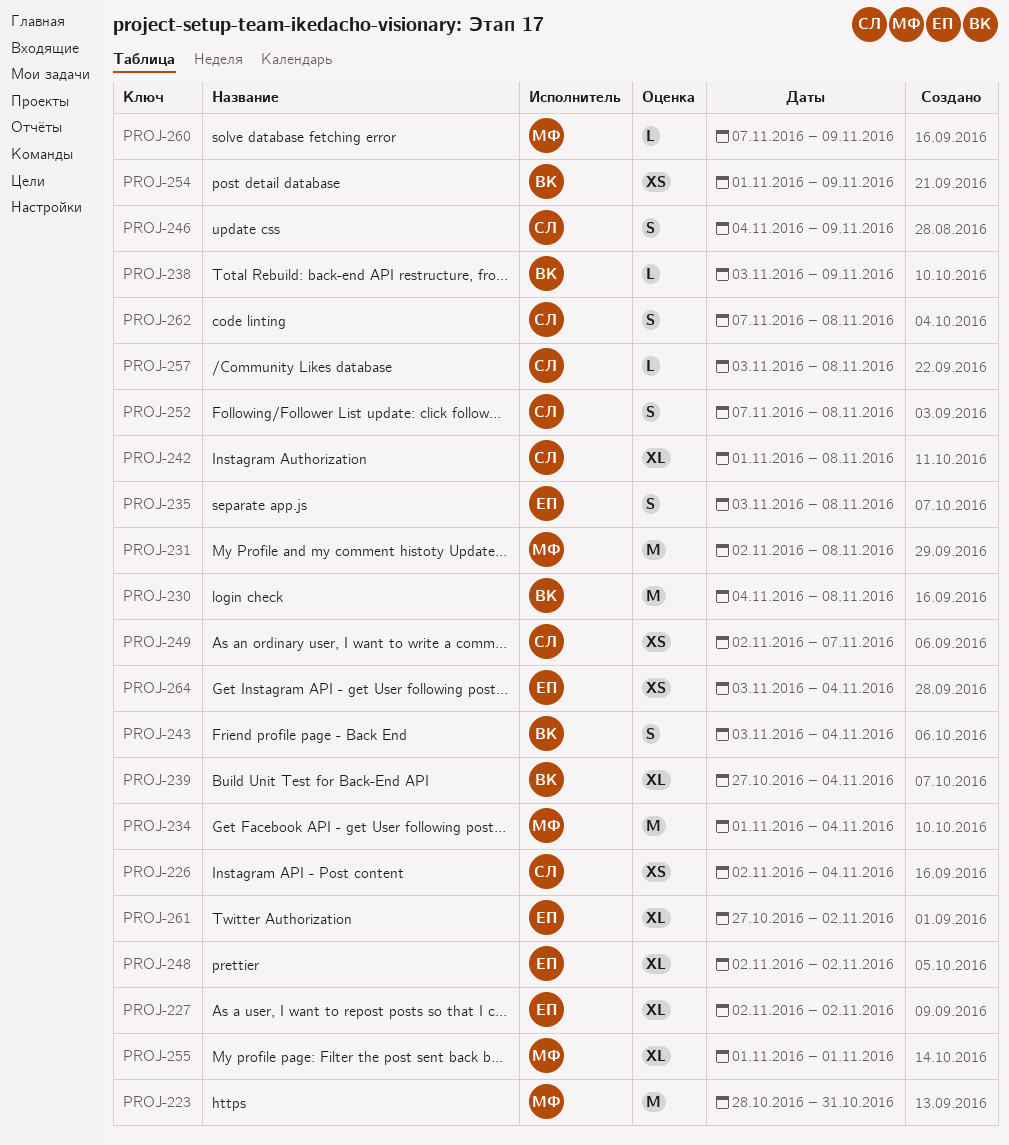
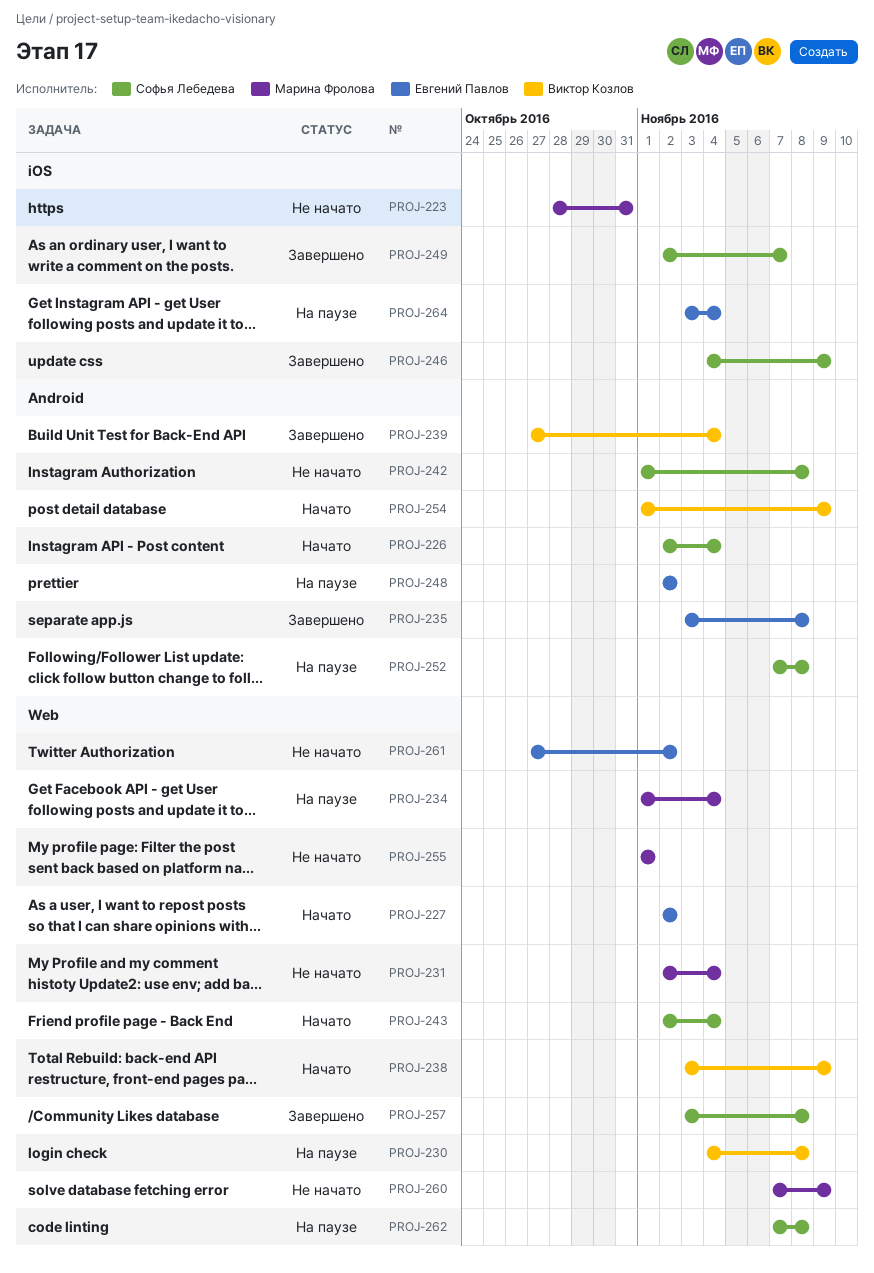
PROJ-231, due: Nov 8 -> Nov 4
PROJ-243, owner: Виктор Козлов -> Софья Лебедева
PROJ-243, start: Nov 3 -> Nov 2

